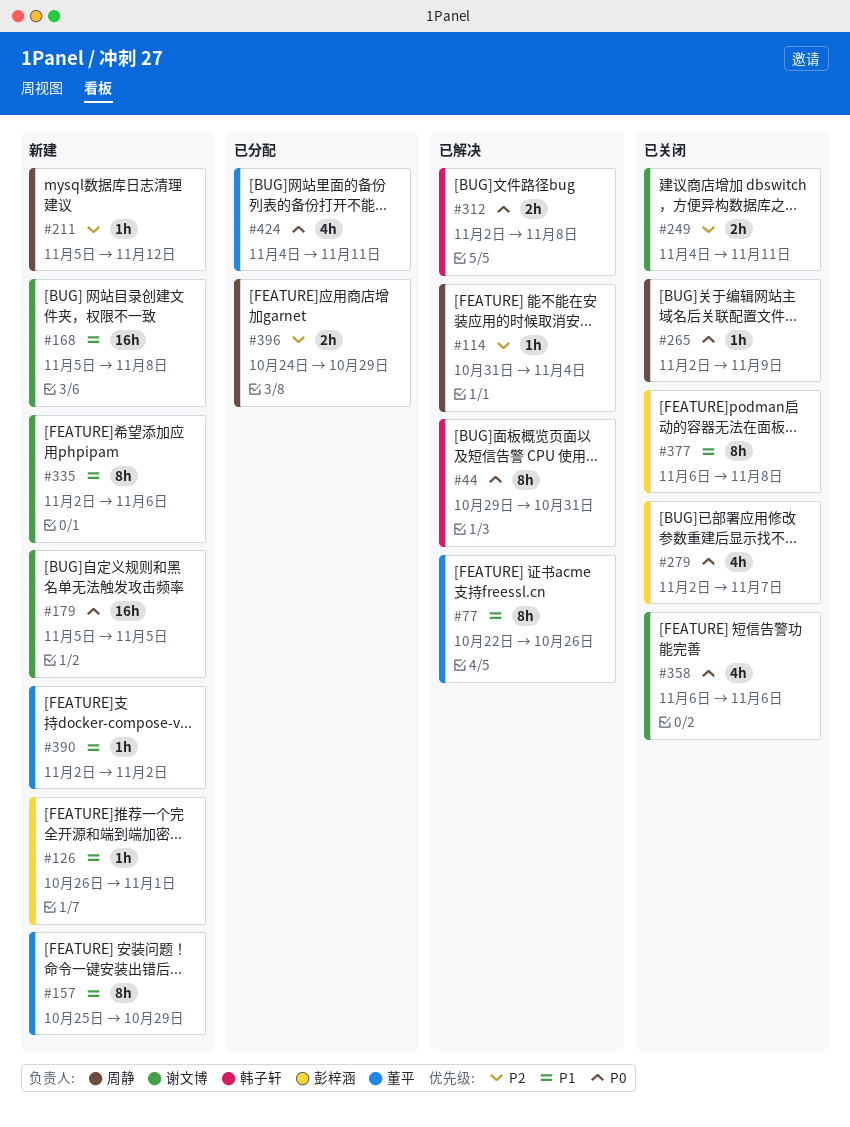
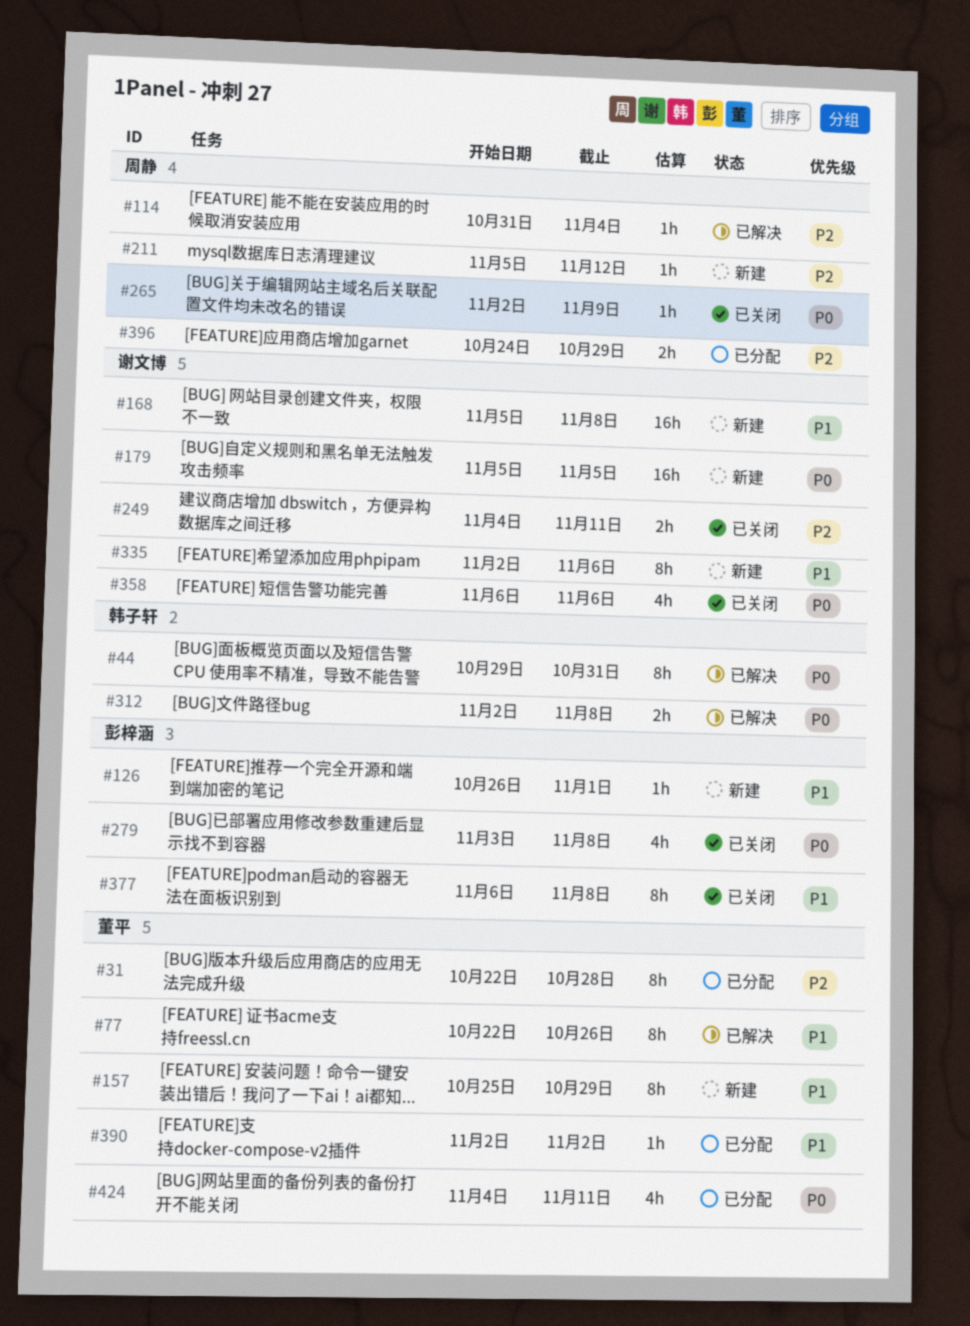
#31: none -> present
#279, start: Nov 2 -> Nov 3
#279, due: Nov 7 -> Nov 8
#390, status: 新建 -> 已分配

